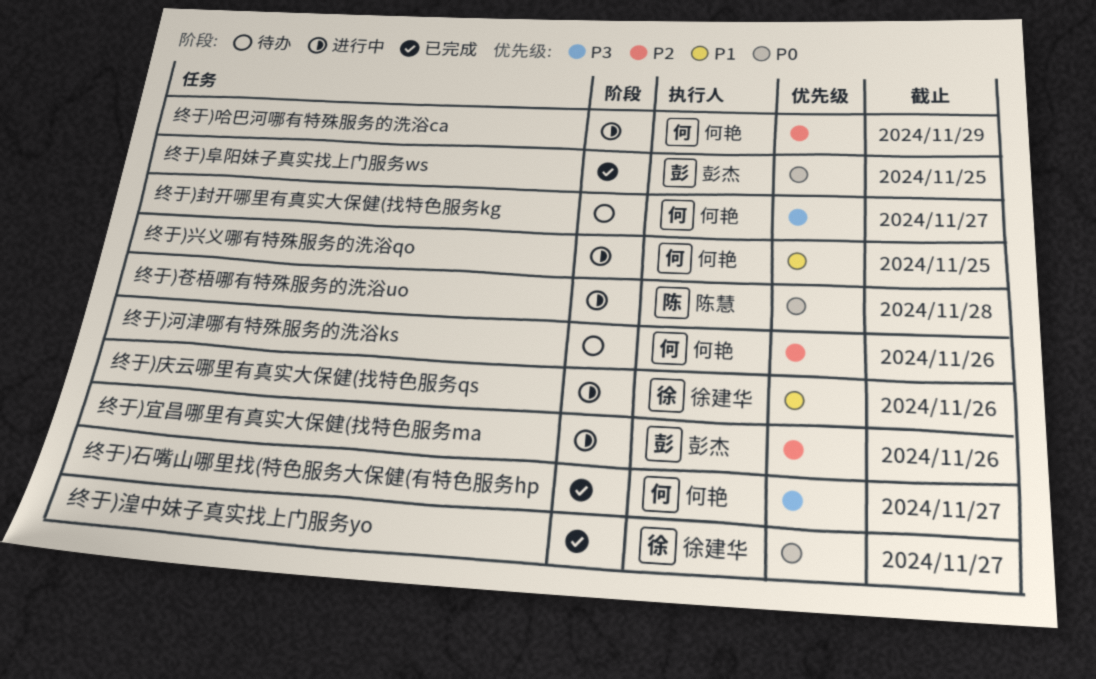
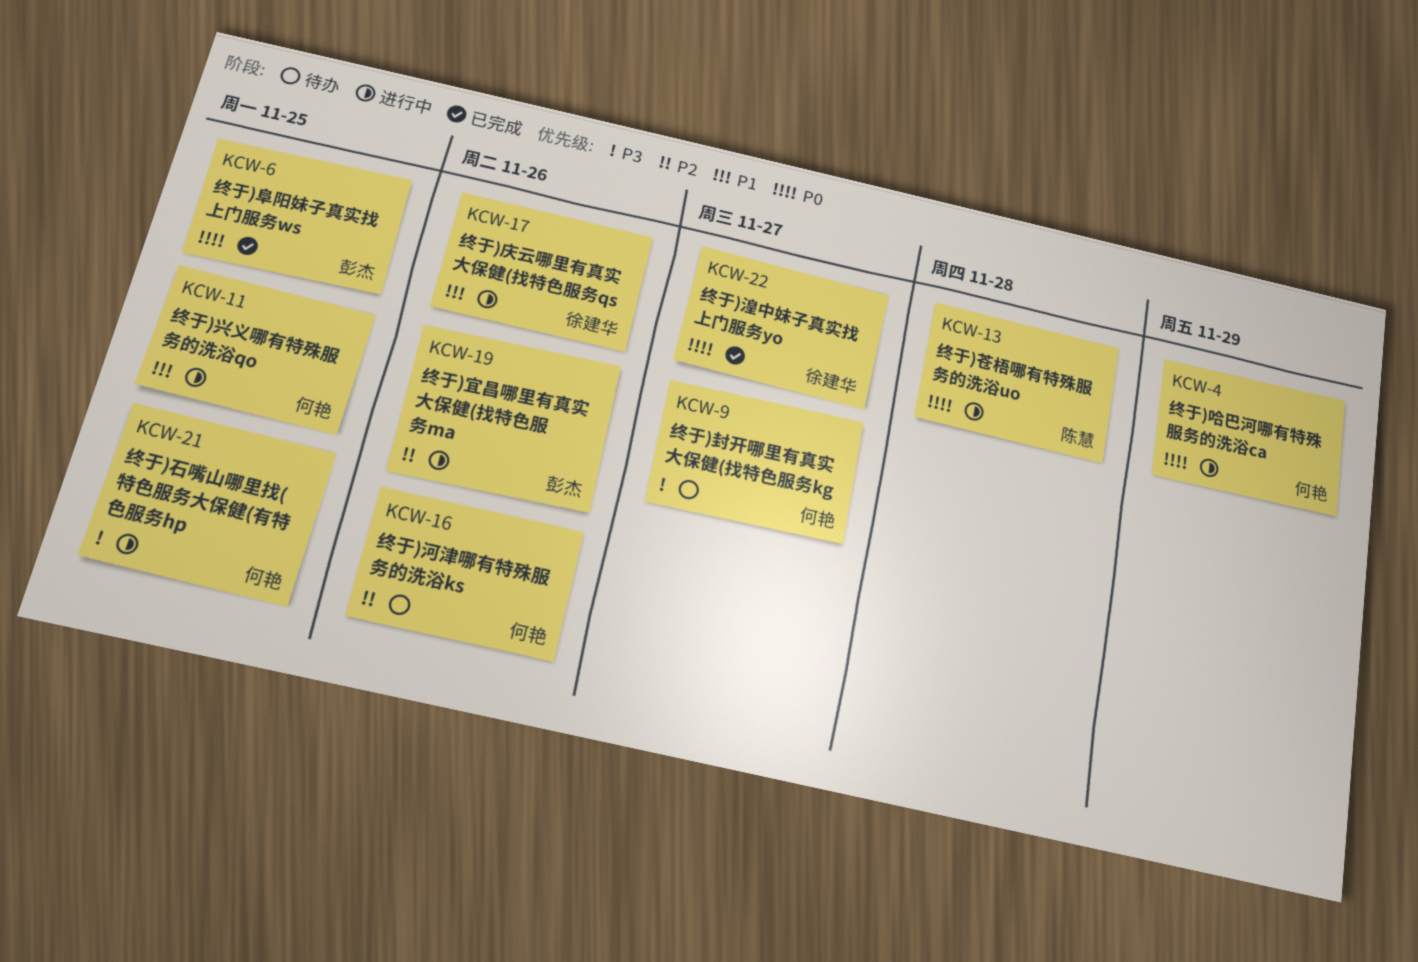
终于)哈巴河哪有特殊服务的洗浴ca, priority: P2 -> P0
终于)石嘴山哪里找(特色服务大保健(有特色服务hp, status: 已完成 -> 进行中
终于)石嘴山哪里找(特色服务大保健(有特色服务hp, due: Nov 27 -> Nov 25

